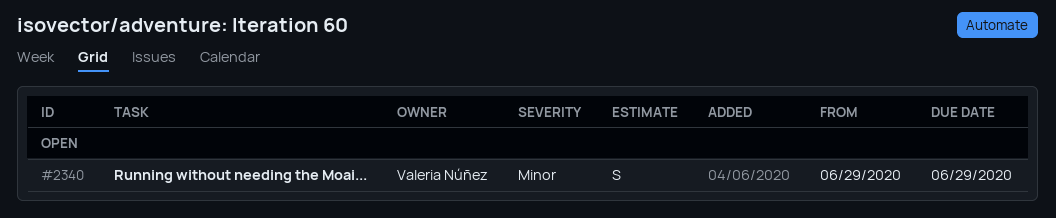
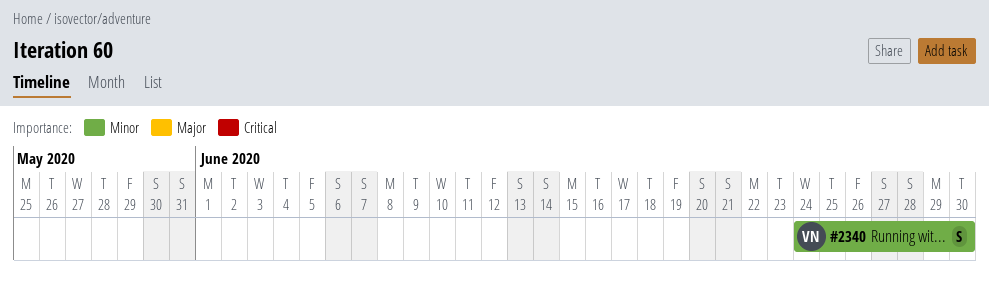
#2340, start: Jun 29 -> Jun 24
#2340, due: Jun 29 -> Jun 30

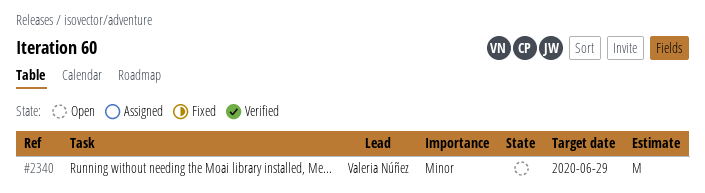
#2340, estimate: S -> M
#2340, due: Jun 30 -> Jun 29

